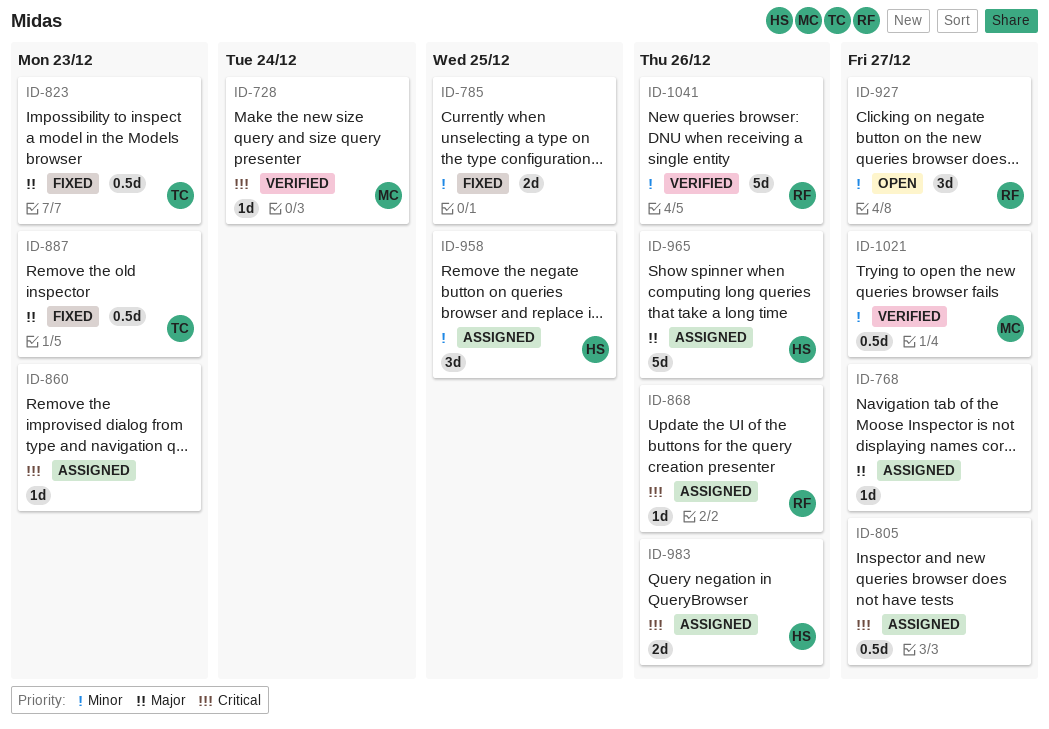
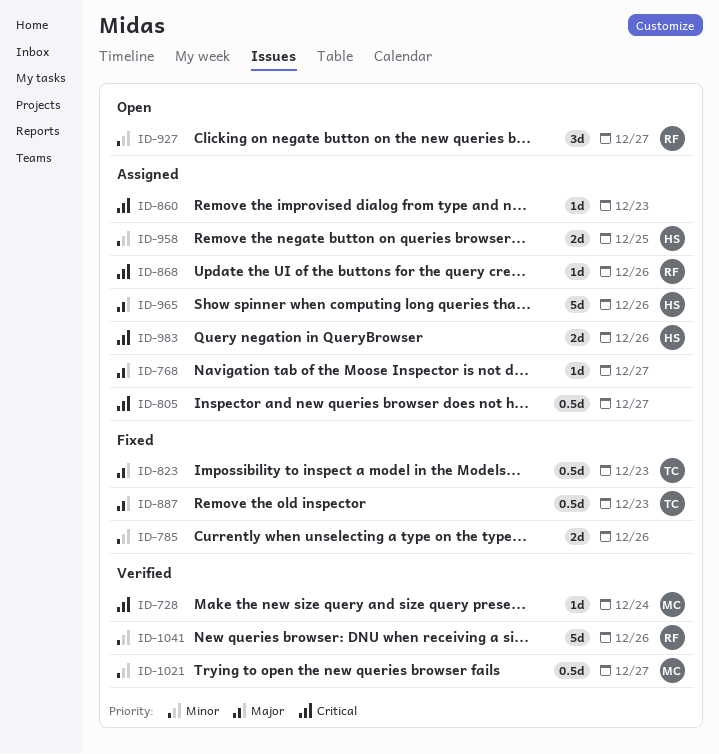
ID-785, due: Dec 25 -> Dec 26
ID-958, estimate: 3d -> 2d

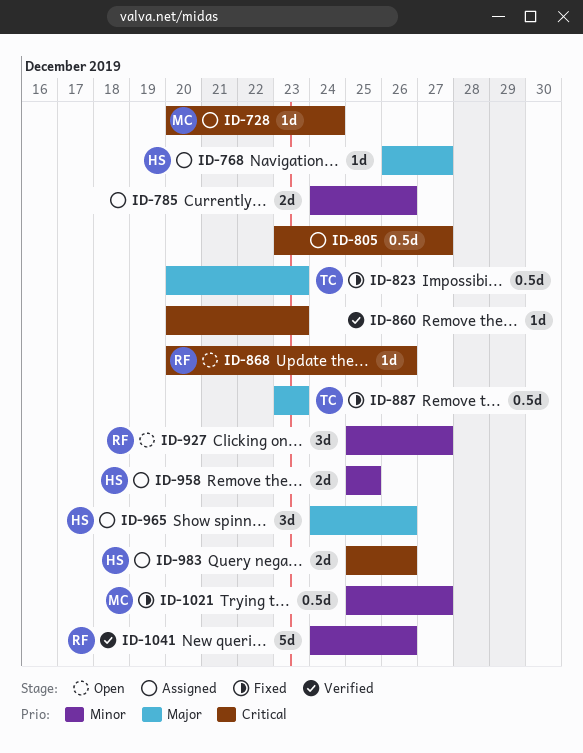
ID-728, status: Verified -> Assigned
ID-768, owner: none -> HS
ID-785, status: Fixed -> Assigned
ID-860, status: Assigned -> Verified
ID-868, status: Assigned -> Open
ID-965, estimate: 5d -> 3d
ID-1021, status: Verified -> Fixed

